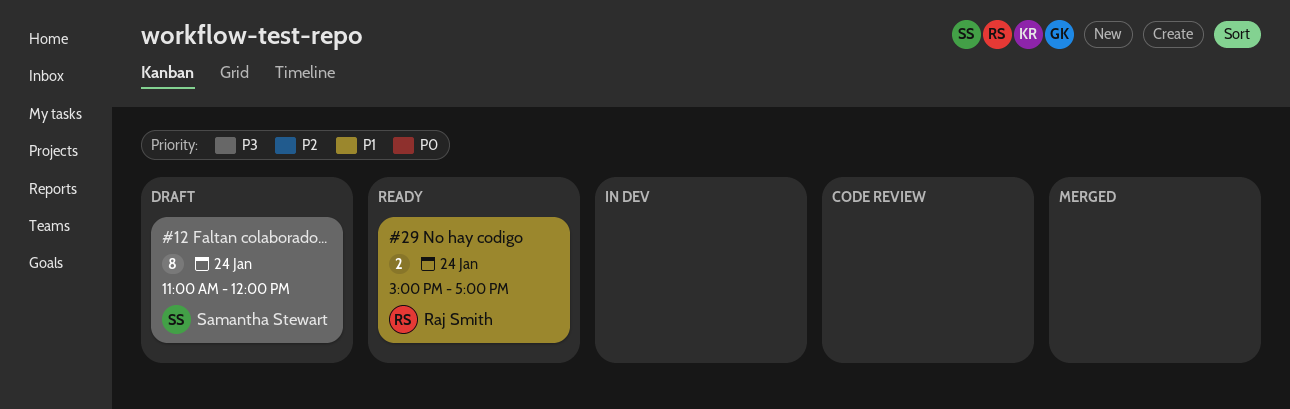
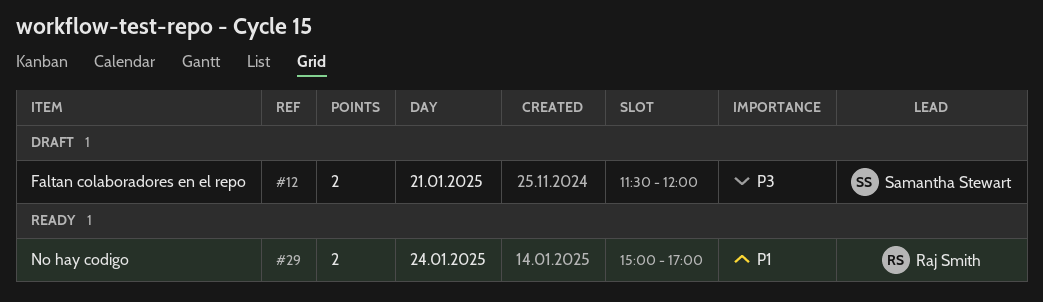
#12, estimate: 8 -> 2
#12, day: Jan 24 -> Jan 21
#12, begins: 11:00 -> 11:30

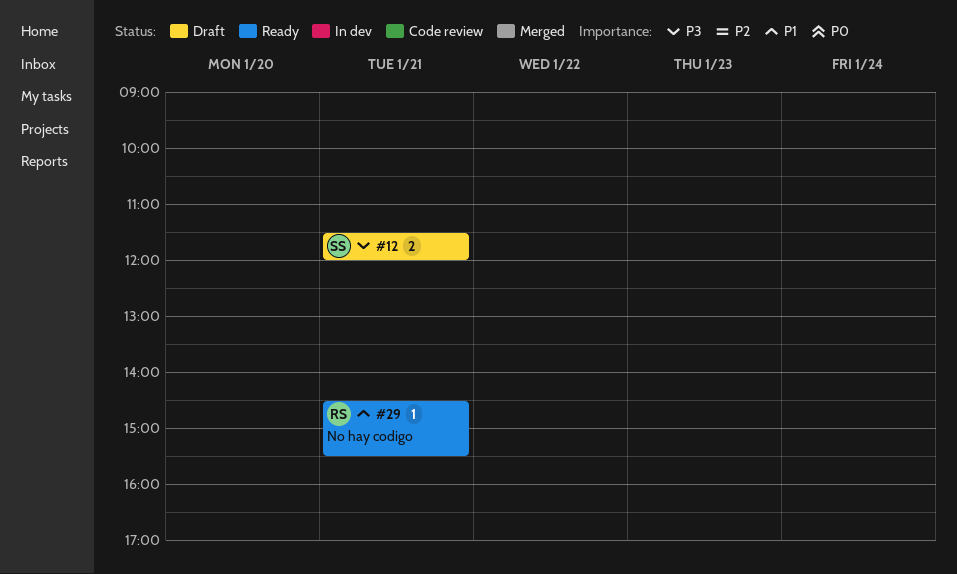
#29, estimate: 2 -> 1
#29, day: Jan 24 -> Jan 21
#29, begins: 15:00 -> 14:30
#29, ends: 17:00 -> 15:30

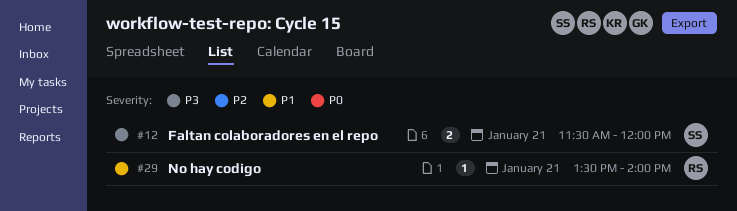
#29, begins: 14:30 -> 13:30
#29, ends: 15:30 -> 14:00

